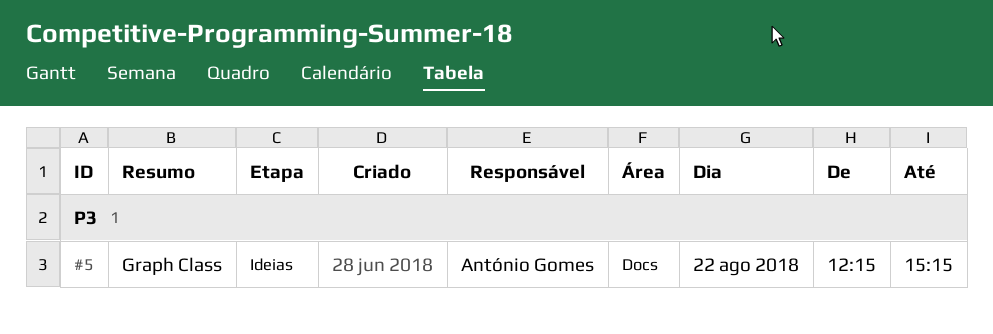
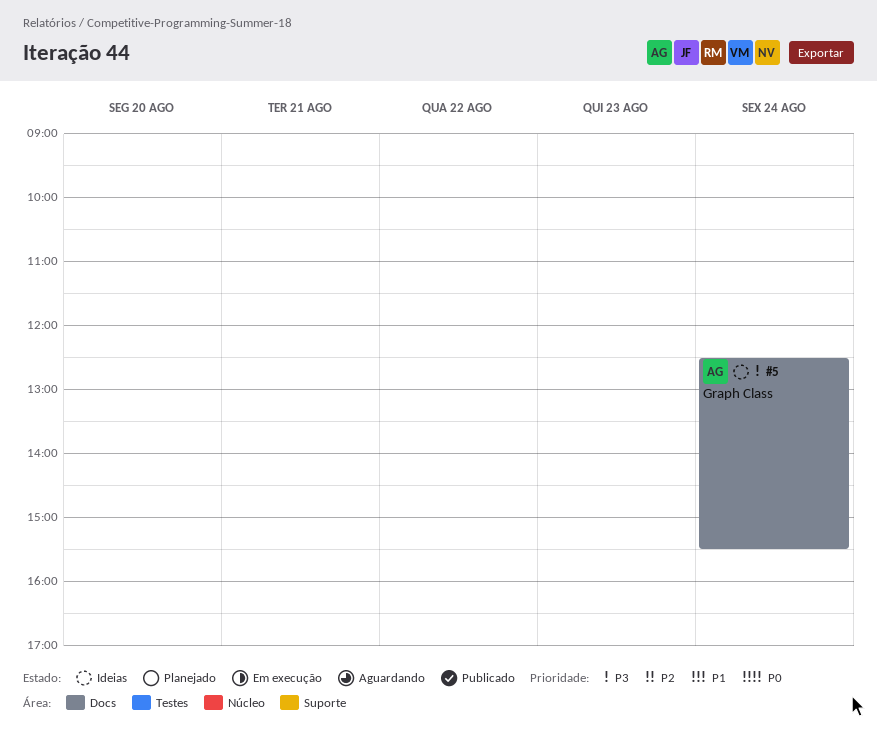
#5, day: Aug 22 -> Aug 24
#5, begins: 12:15 -> 12:30
#5, ends: 15:15 -> 15:30

